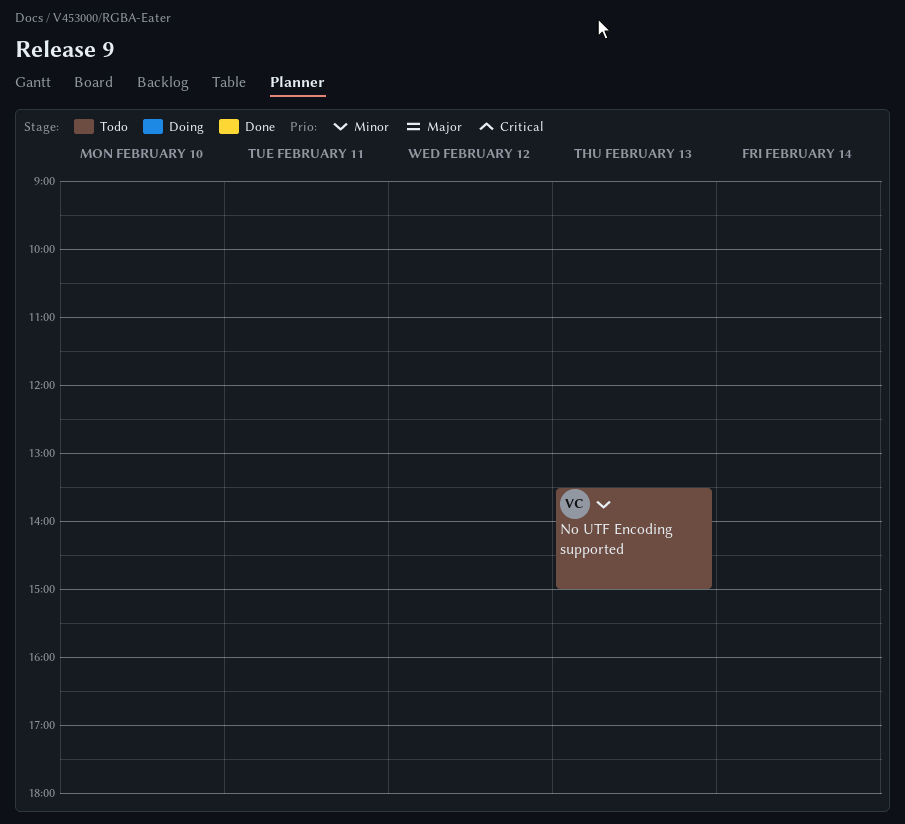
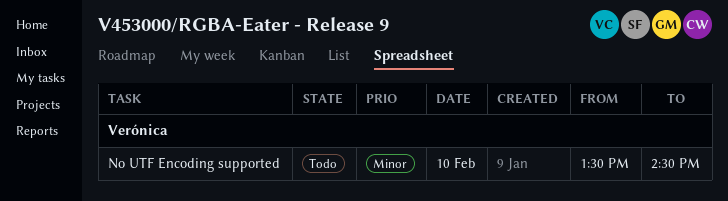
No UTF Encoding supported, day: Feb 13 -> Feb 10
No UTF Encoding supported, ends: 15:00 -> 14:30

